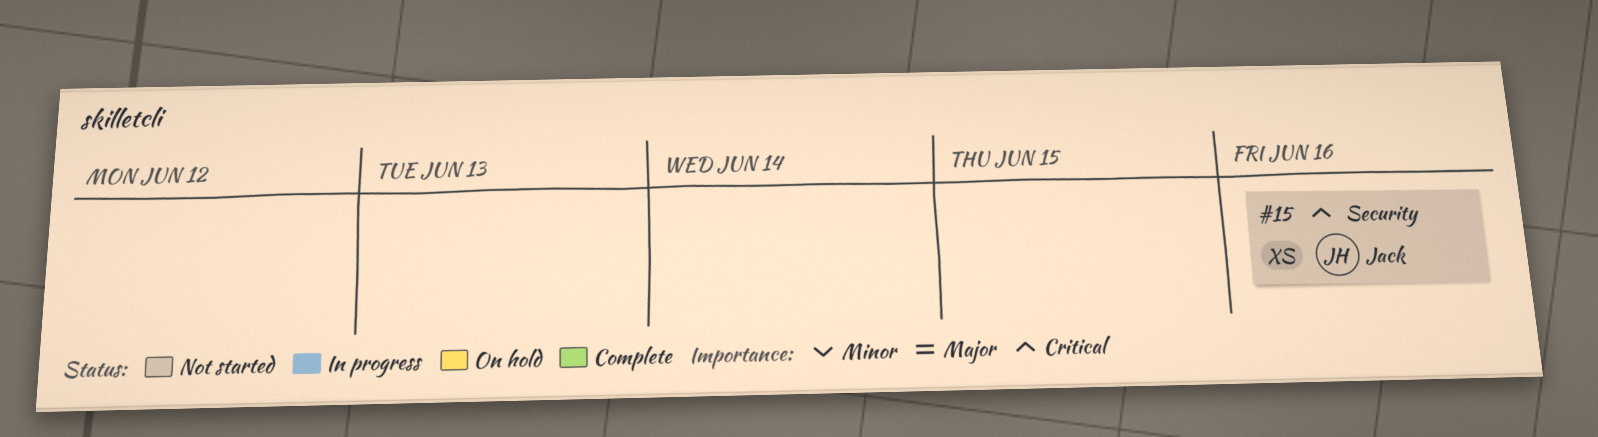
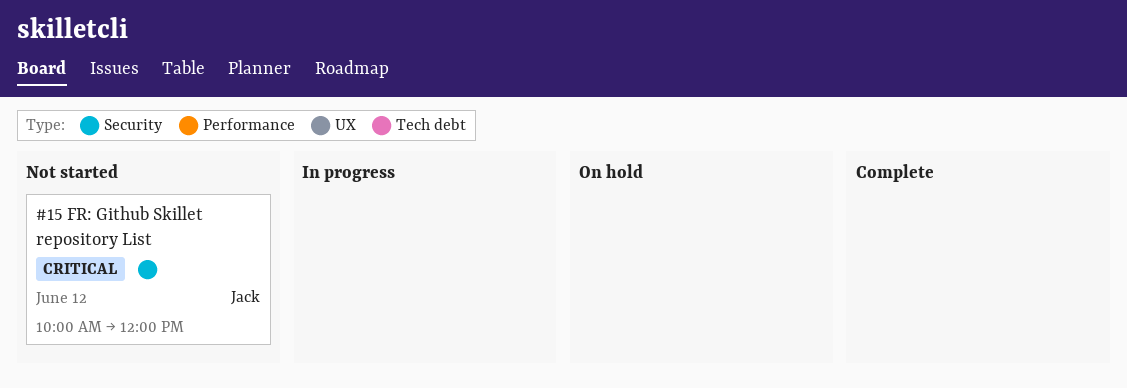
#15, day: Jun 16 -> Jun 12

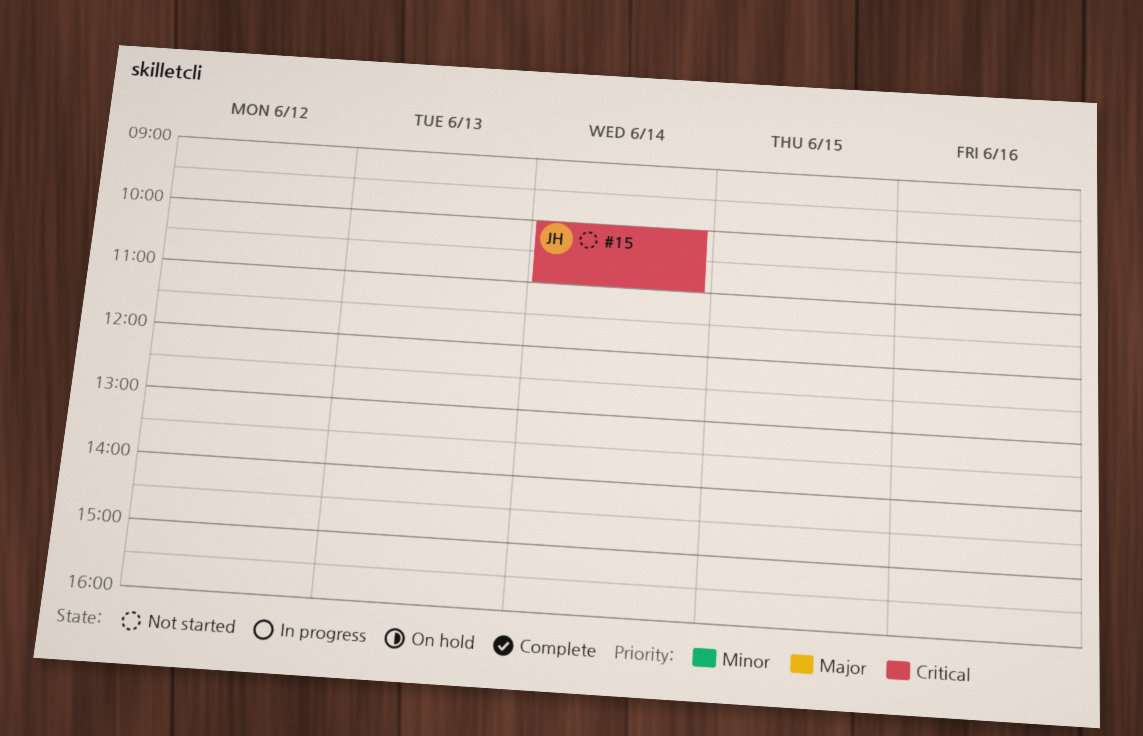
#15, day: Jun 12 -> Jun 14
#15, ends: 12:00 -> 11:00

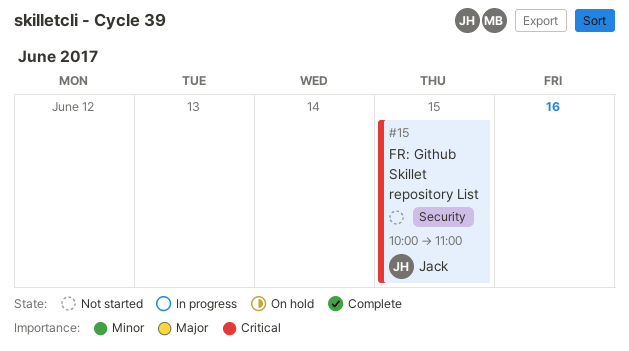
#15, day: Jun 14 -> Jun 15

